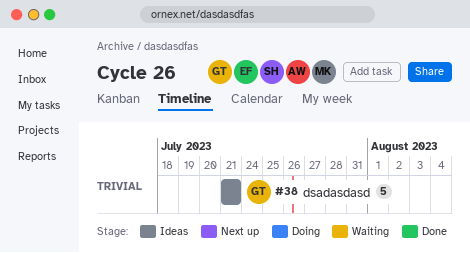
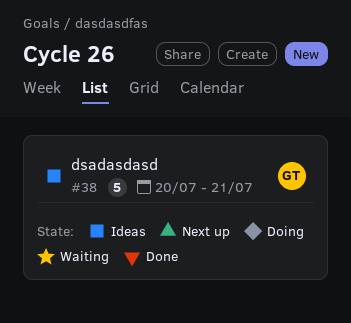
#38, start: Jul 21 -> Jul 20

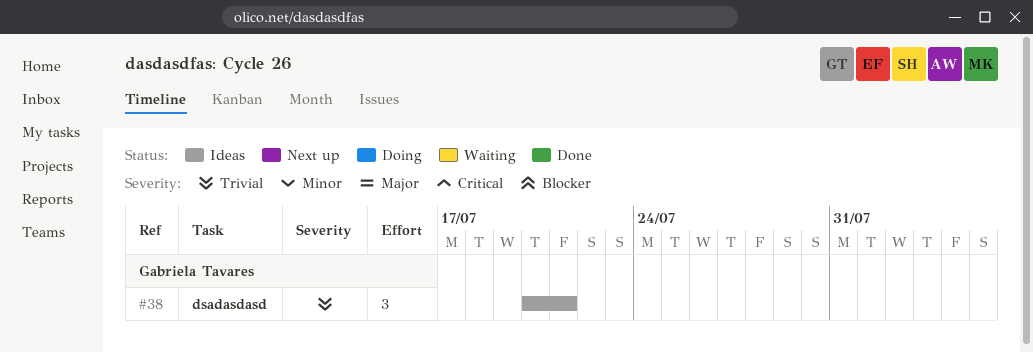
#38, estimate: 5 -> 3

